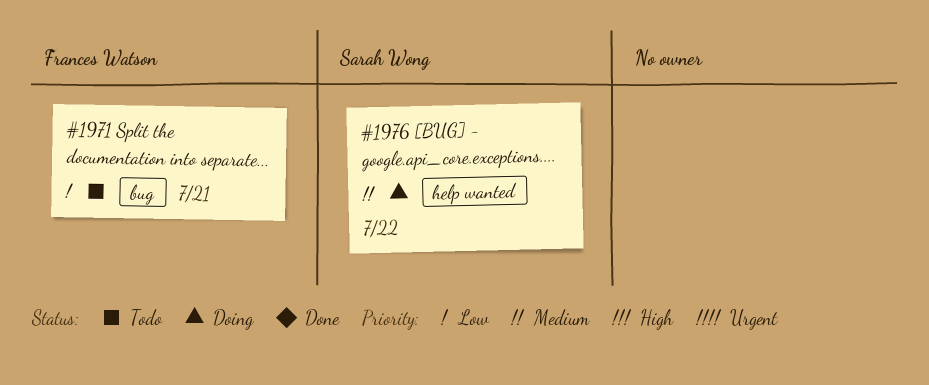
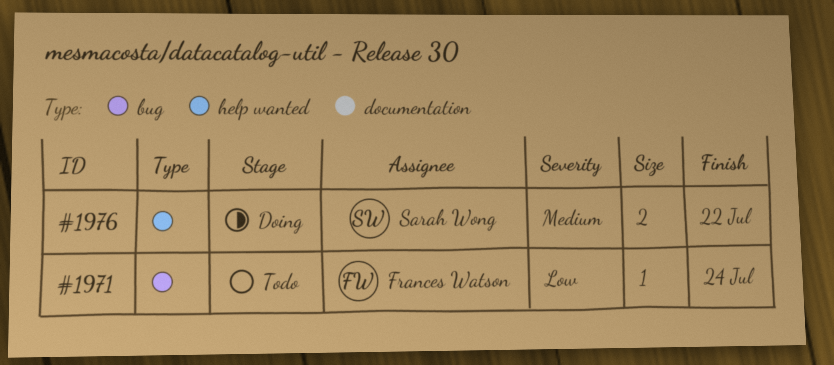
#1971, due: Jul 21 -> Jul 24

